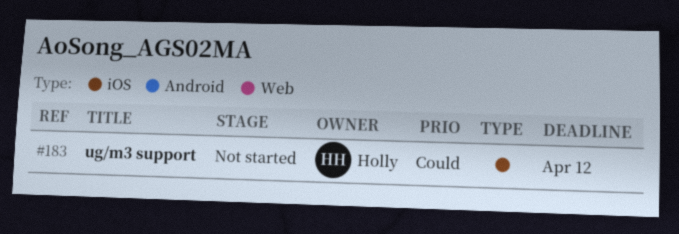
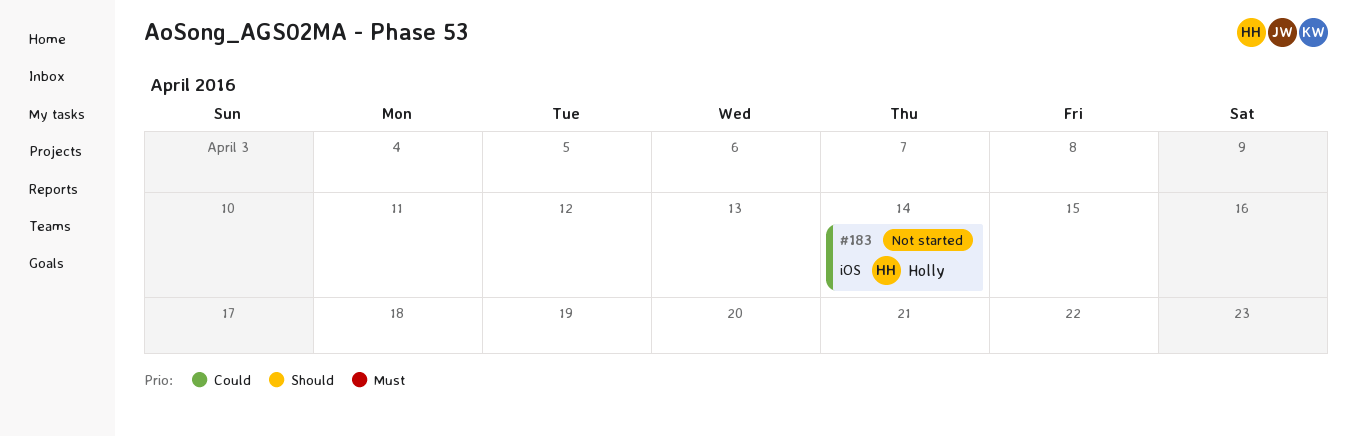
#183, due: Apr 12 -> Apr 14

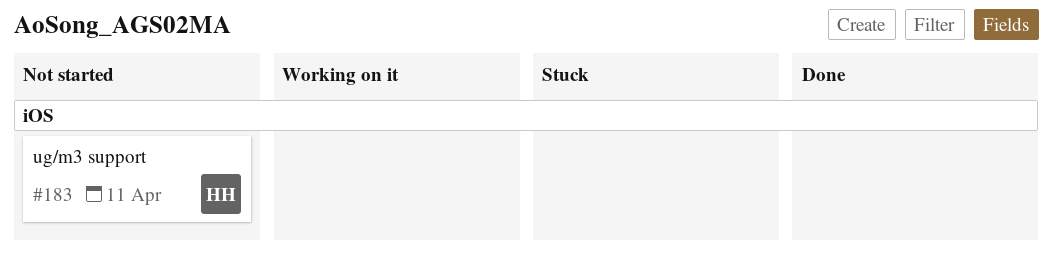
#183, due: Apr 14 -> Apr 11

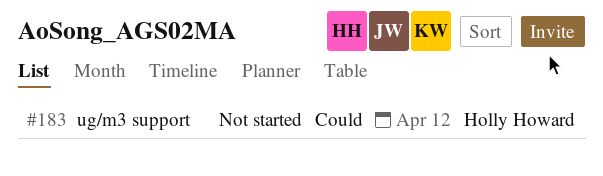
#183, due: Apr 11 -> Apr 12

